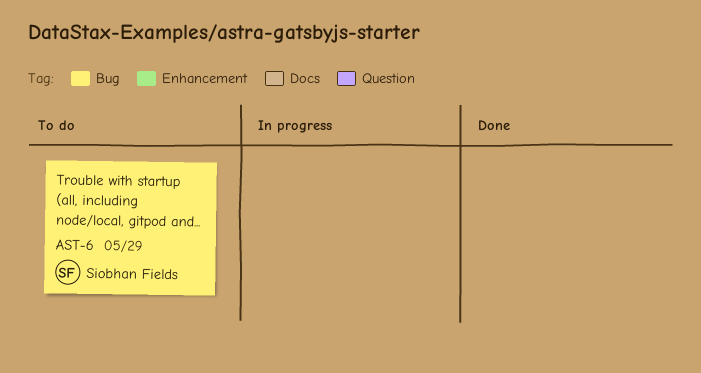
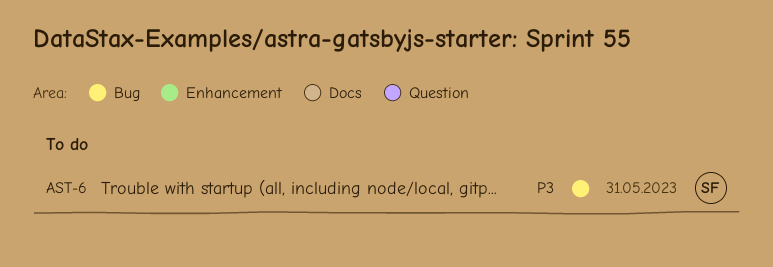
AST-6, due: May 29 -> May 31

